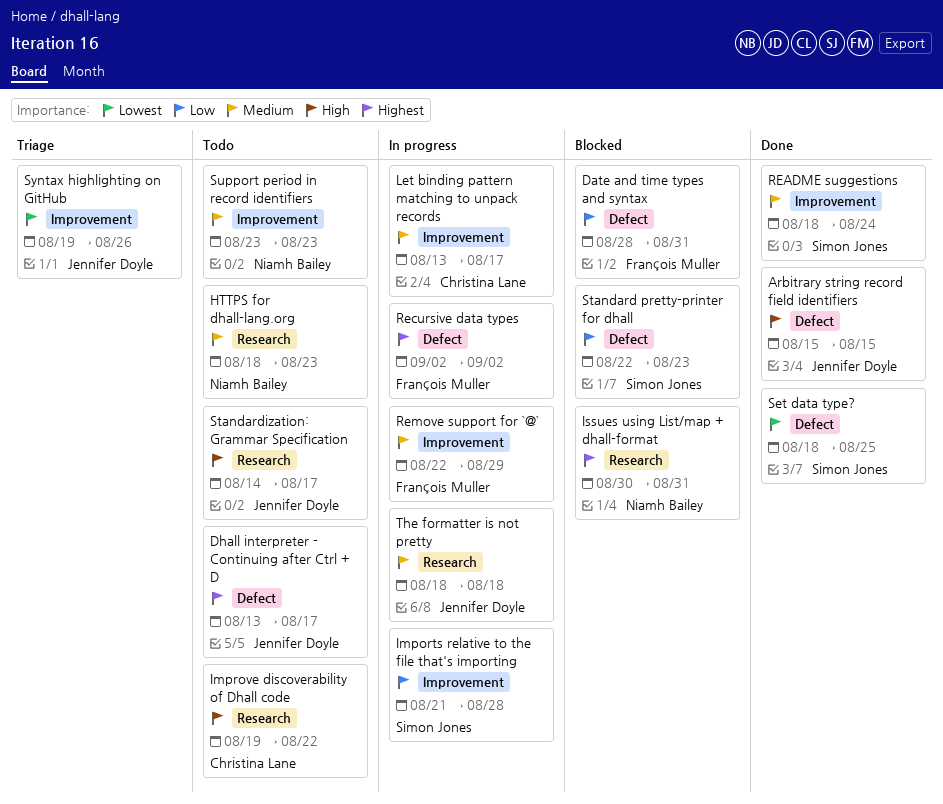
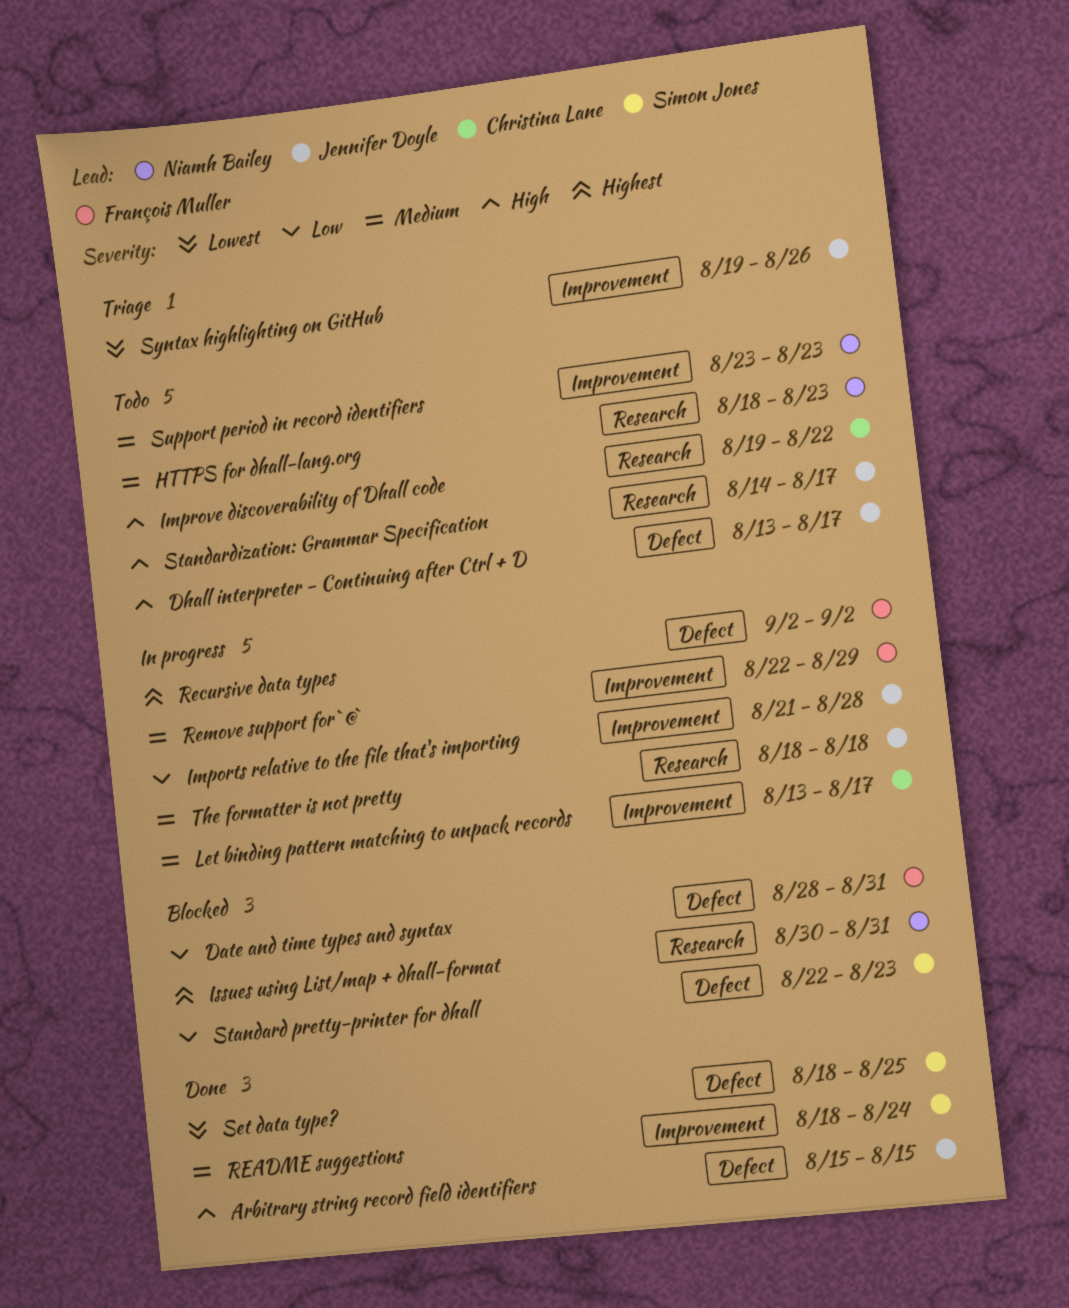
Dhall interpreter - Continuing after Ctrl + D, priority: Highest -> High
Imports relative to the file that's importing, owner: Simon Jones -> Jennifer Doyle

